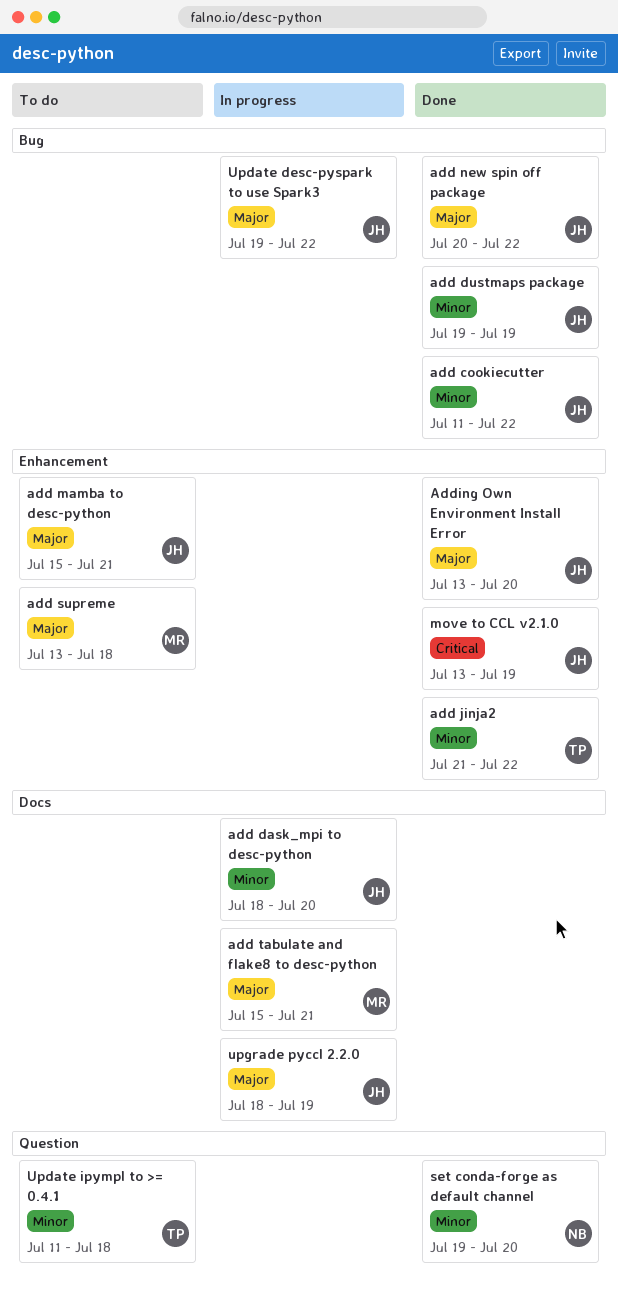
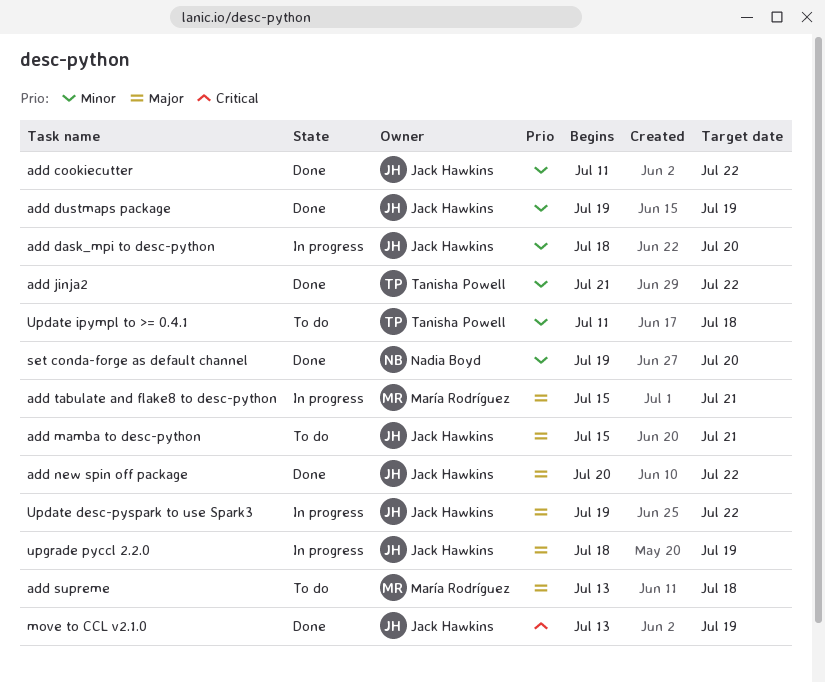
Adding Own Environment Install Error: present -> none

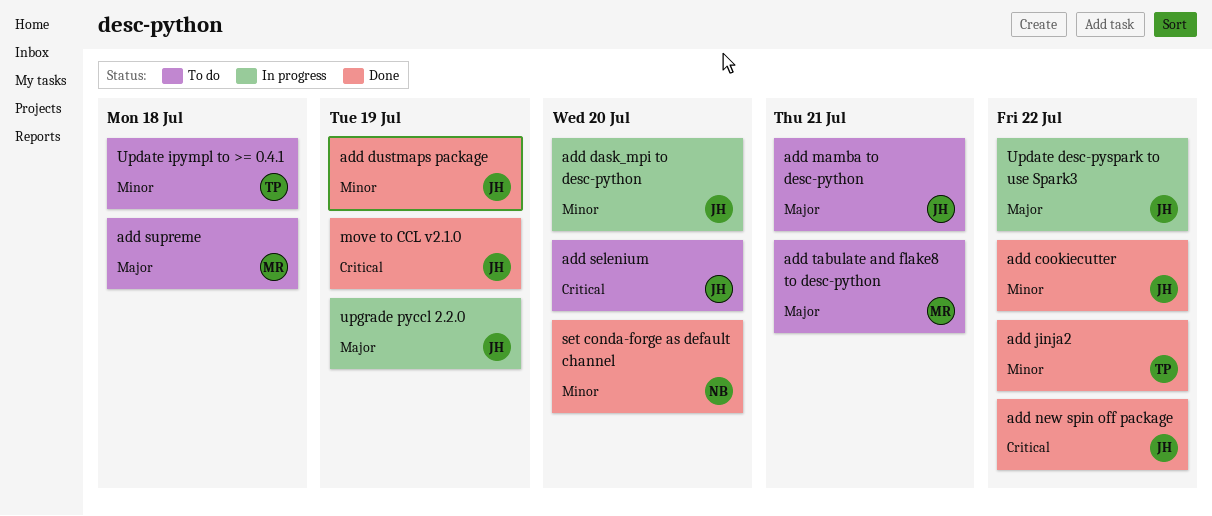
add new spin off package, priority: Major -> Critical
add selenium: none -> present
add tabulate and flake8 to desc-python, status: In progress -> To do

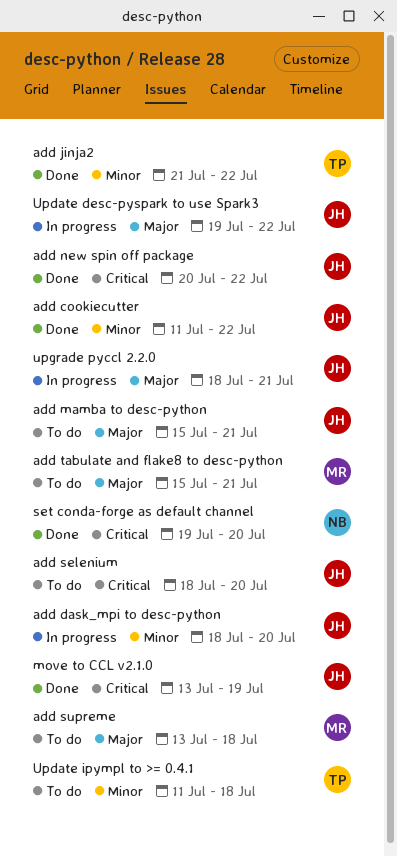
add dustmaps package: present -> none
set conda-forge as default channel, priority: Minor -> Critical
upgrade pyccl 2.2.0, due: Jul 19 -> Jul 21

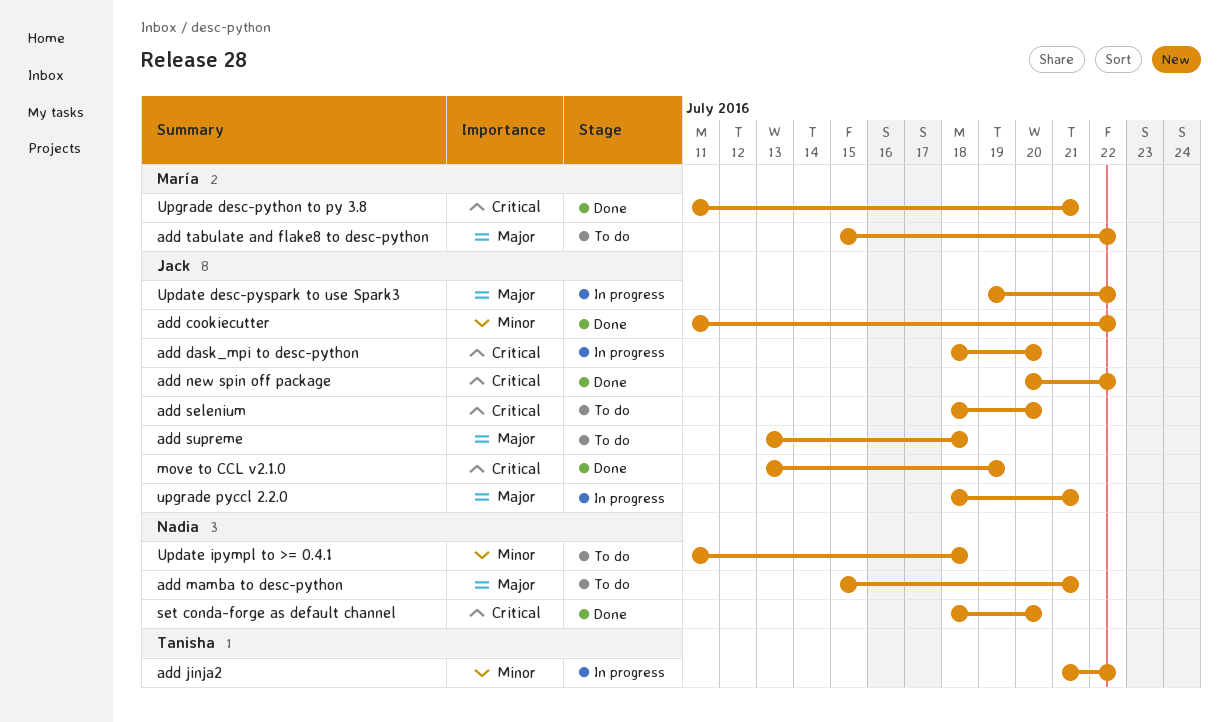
add dask_mpi to desc-python, priority: Minor -> Critical
add jinja2, status: Done -> In progress
add mamba to desc-python, owner: Jack -> Nadia
add supreme, owner: María -> Jack
add tabulate and flake8 to desc-python, due: Jul 21 -> Jul 22
set conda-forge as default channel, start: Jul 19 -> Jul 18
Update ipympl to >= 0.4.1, owner: Tanisha -> Nadia
Upgrade desc-python to py 3.8: none -> present

